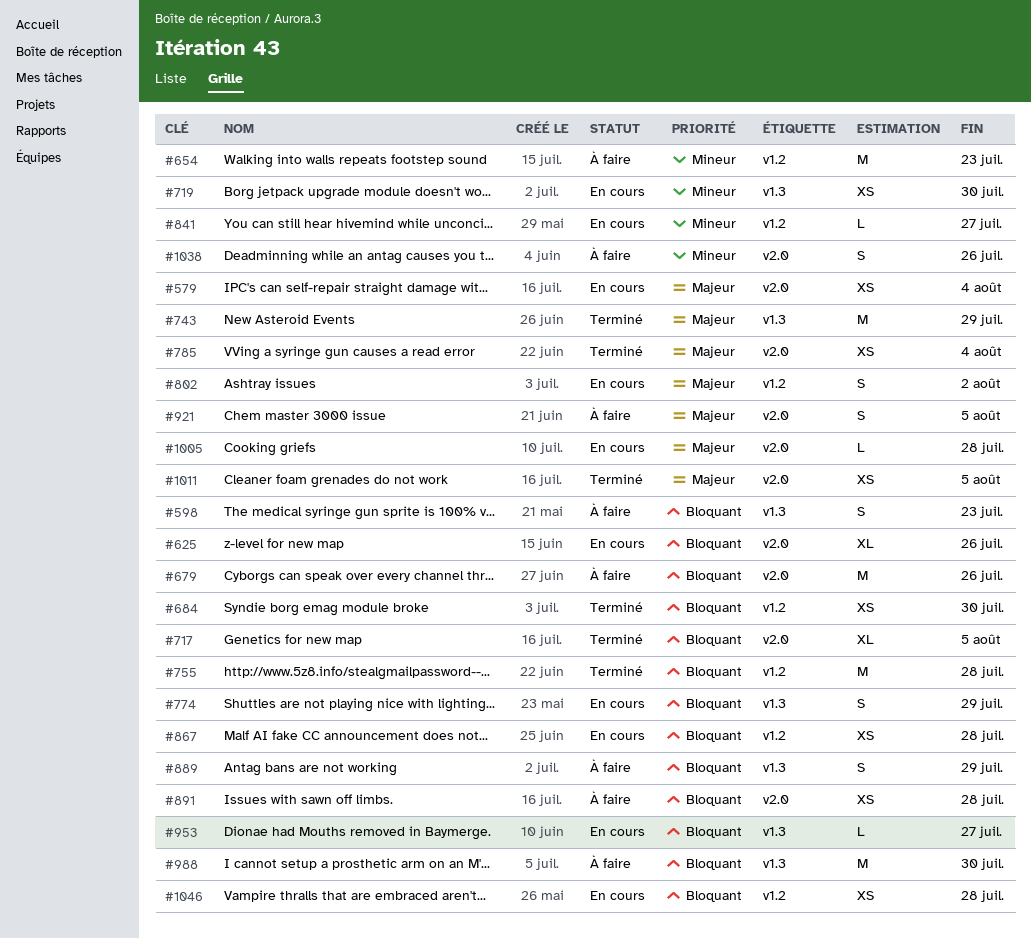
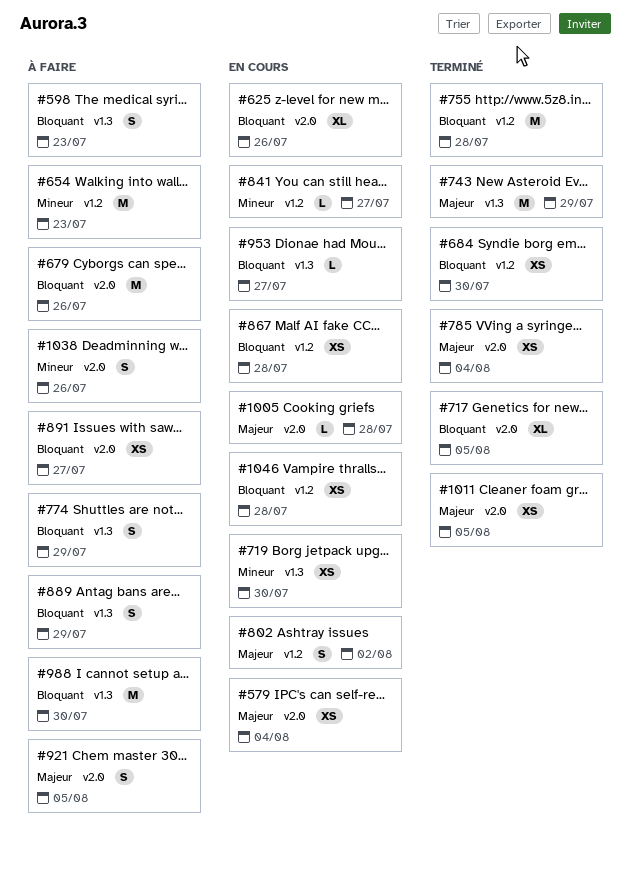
#774, status: En cours -> À faire
#891, due: Jul 28 -> Jul 27

